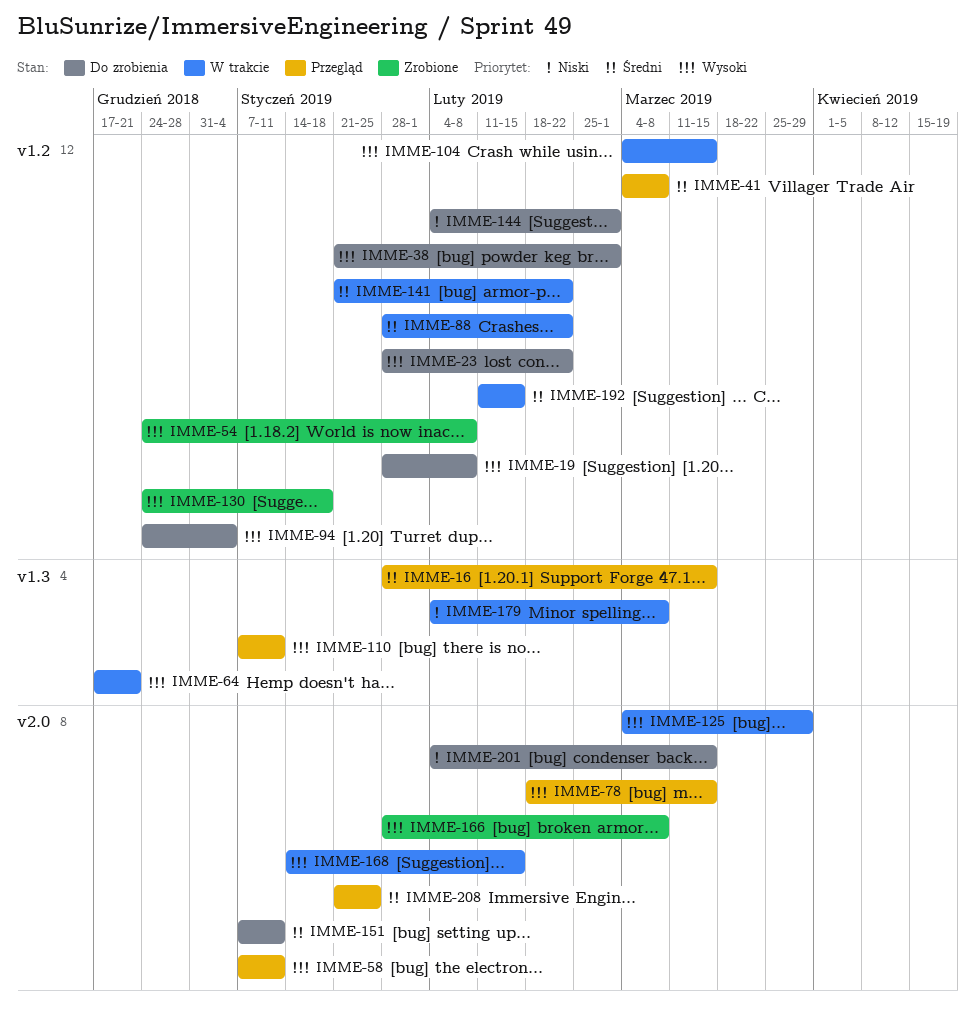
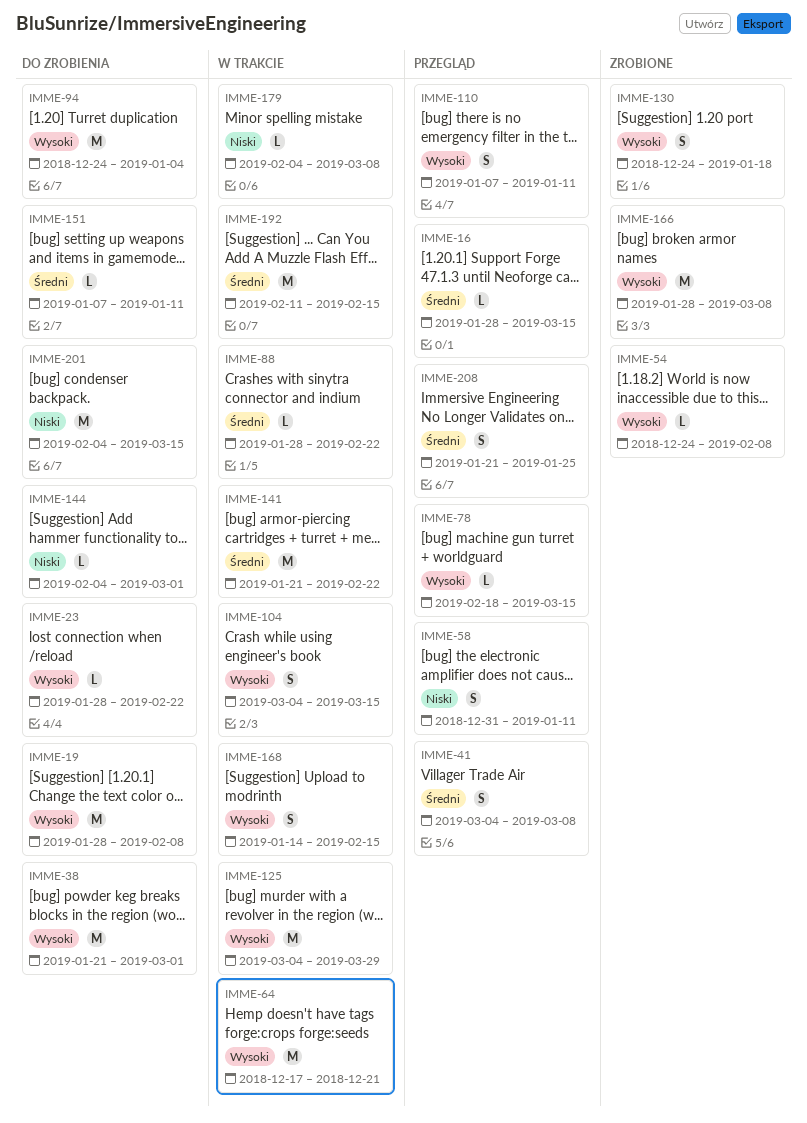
IMME-58, priority: Wysoki -> Niski
IMME-58, start: Jan 7 -> Dec 31

